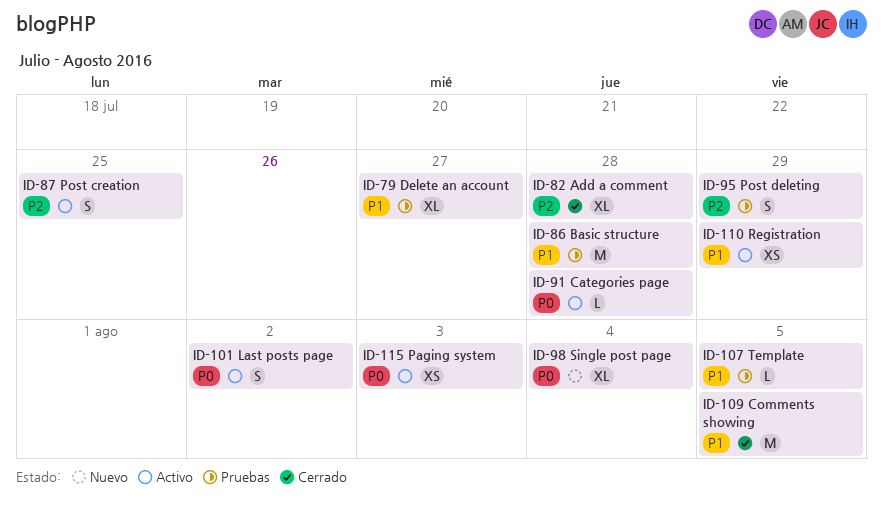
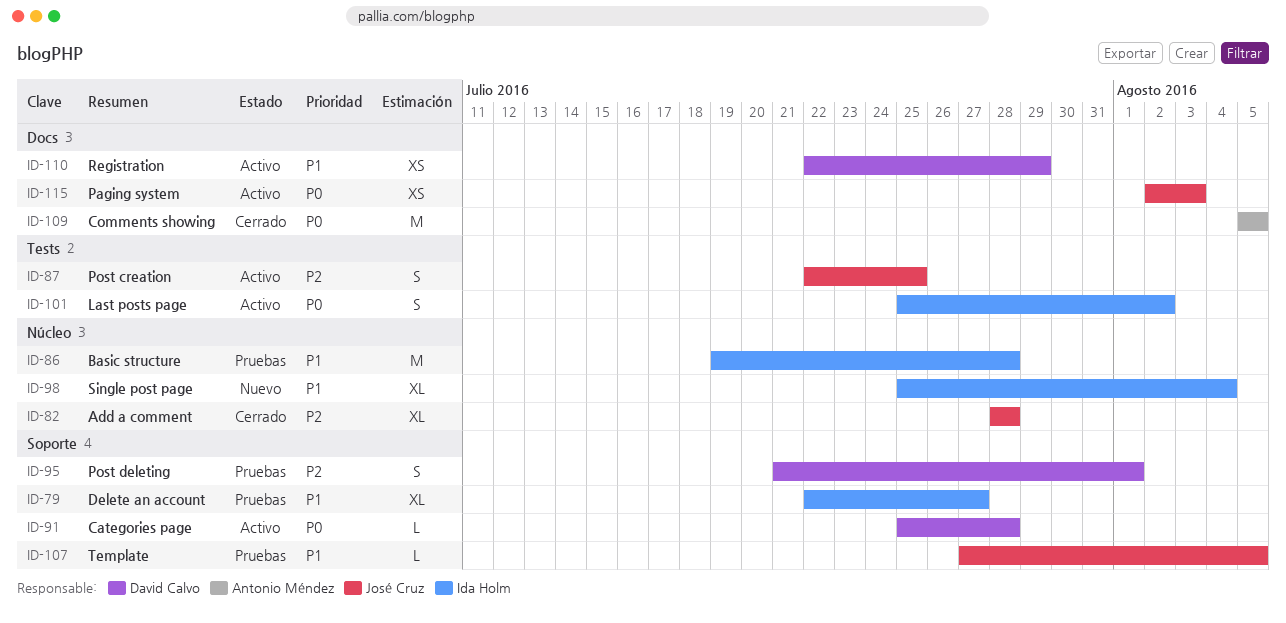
ID-95, due: Jul 29 -> Aug 1
ID-98, priority: P0 -> P1
ID-109, priority: P1 -> P0

